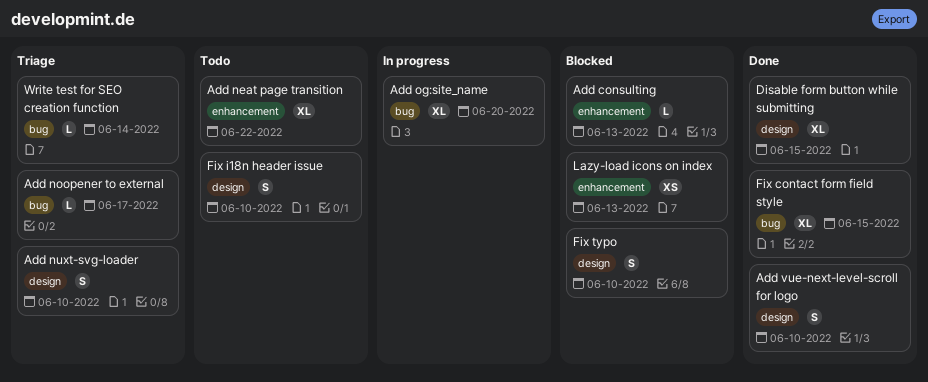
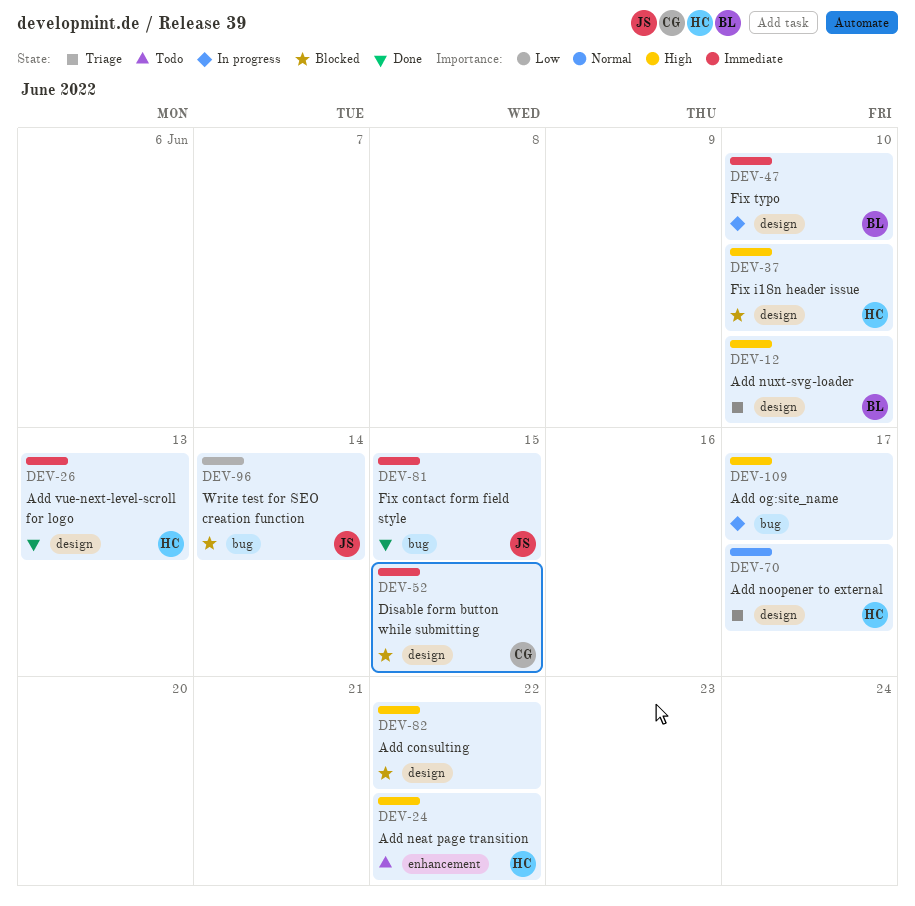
Add consulting, label: enhancement -> design
Add consulting, due: Jun 13 -> Jun 22
Add noopener to external, label: bug -> design
Add og:site_name, due: Jun 20 -> Jun 17
Add vue-next-level-scroll for logo, due: Jun 10 -> Jun 13
Disable form button while submitting, status: Done -> Blocked
Fix i18n header issue, status: Todo -> Blocked
Fix typo, status: Blocked -> In progress
Lazy-load icons on index: present -> none
Write test for SEO creation function, status: Triage -> Blocked

